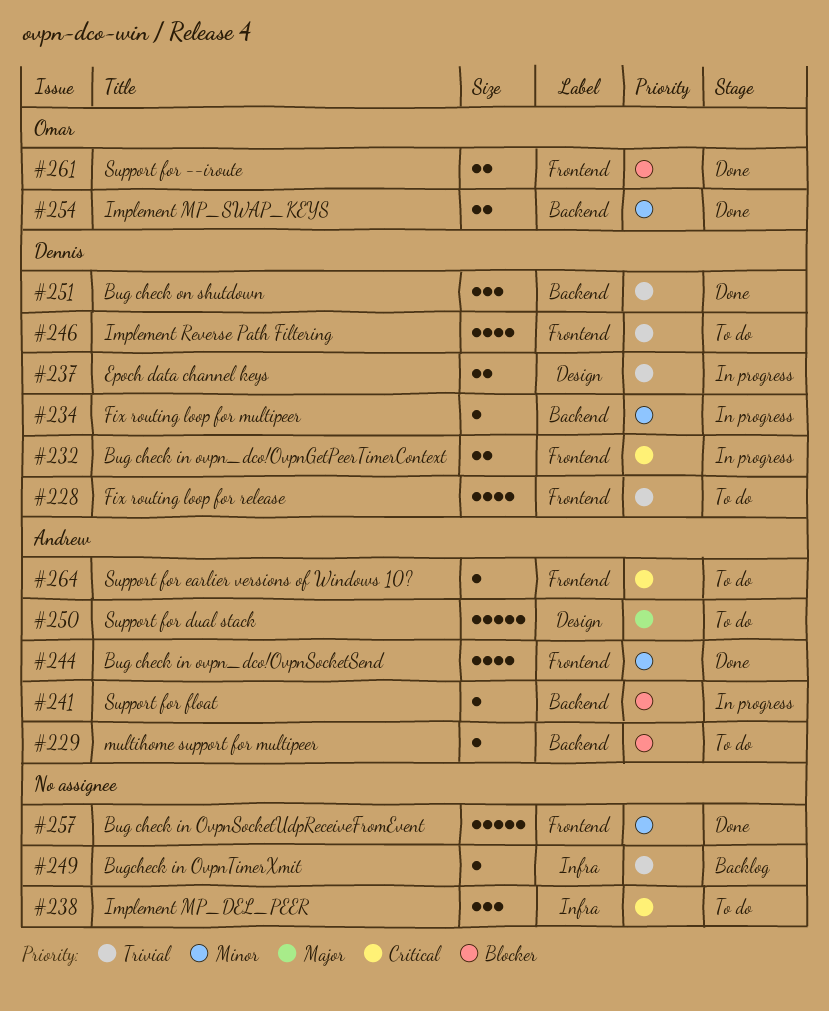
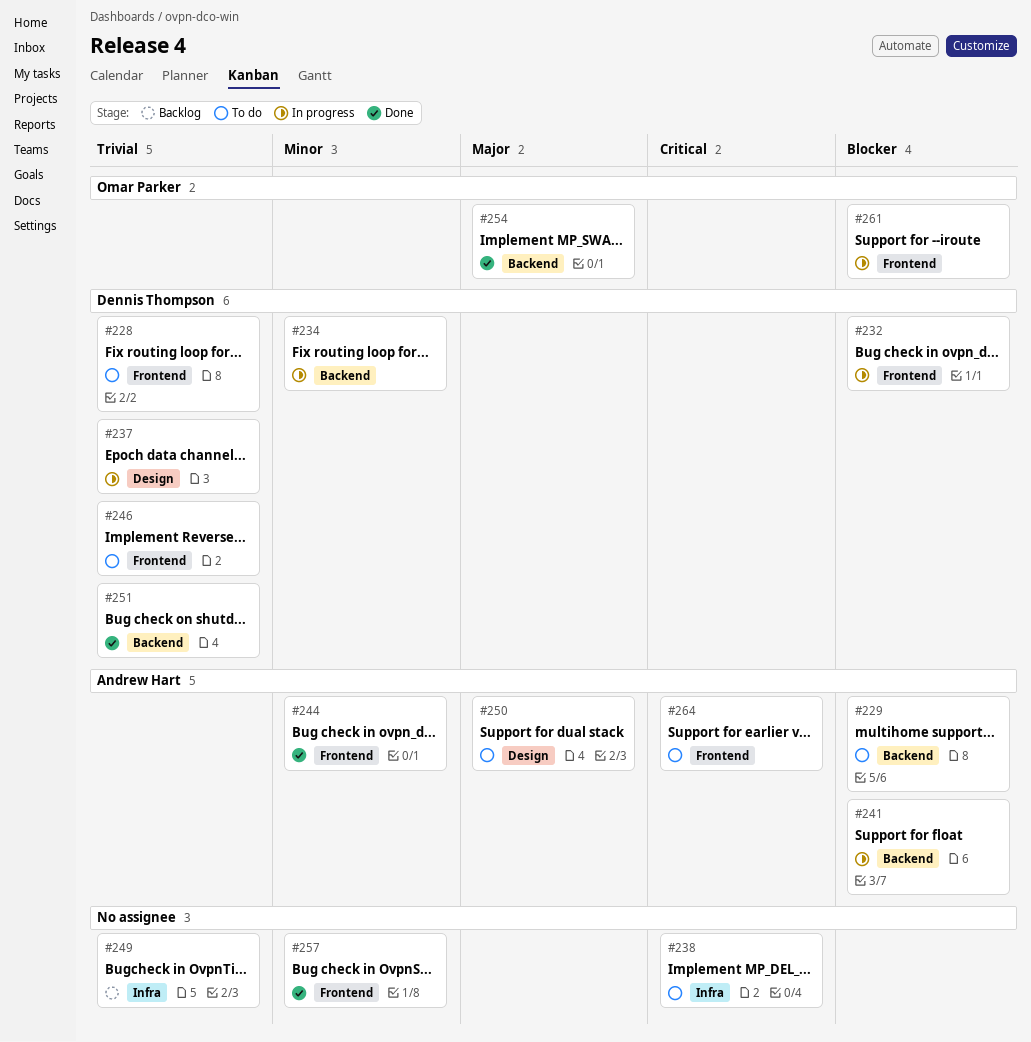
#232, priority: Critical -> Blocker
#254, priority: Minor -> Major
#261, status: Done -> In progress

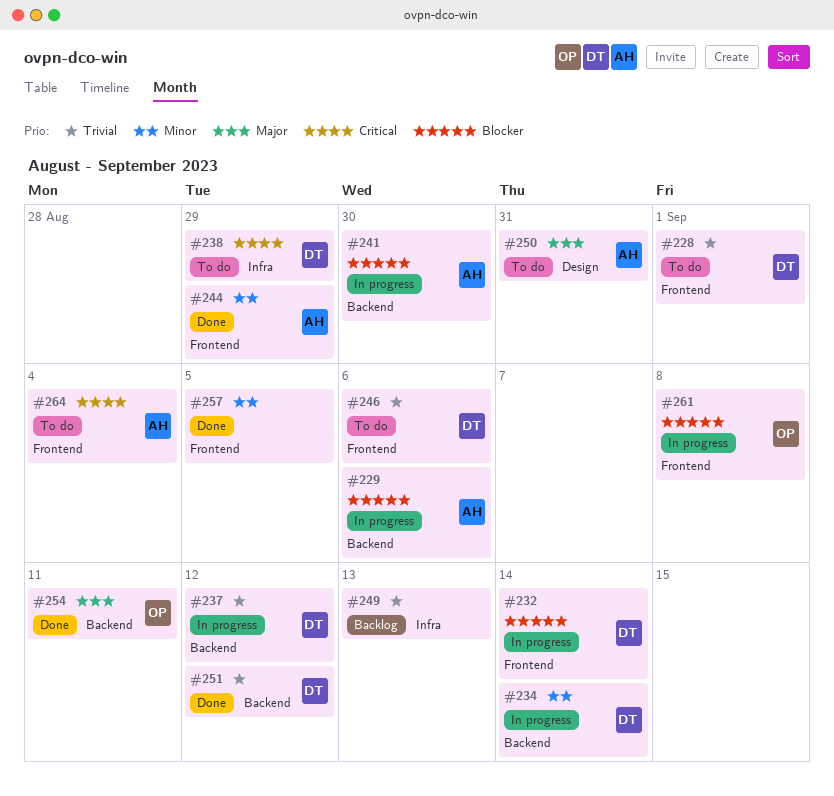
#229, status: To do -> In progress
#237, label: Design -> Backend
#238, owner: none -> Dennis Thompson

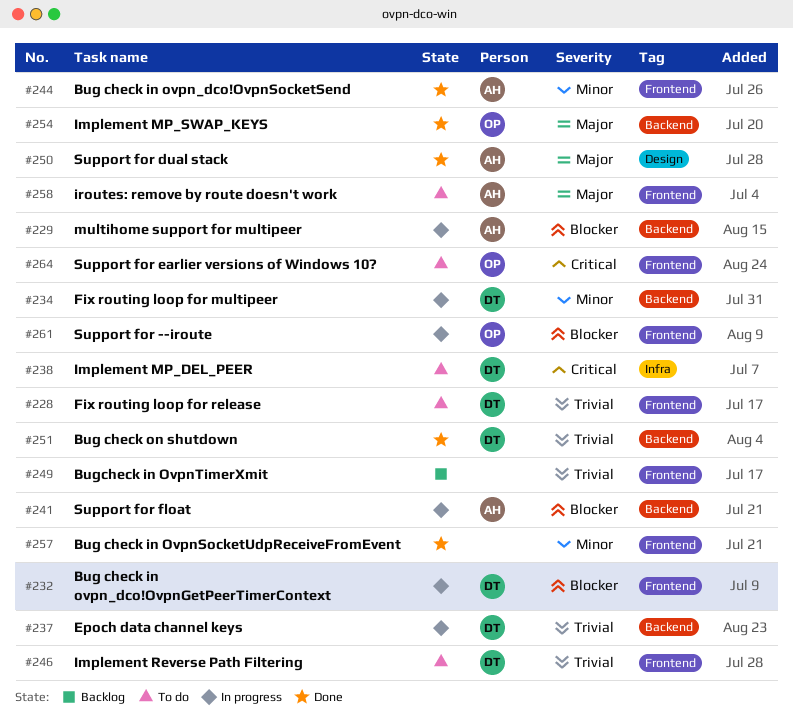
#249, label: Infra -> Frontend
#250, status: To do -> Done
#258: none -> present
#264, owner: AH -> OP

